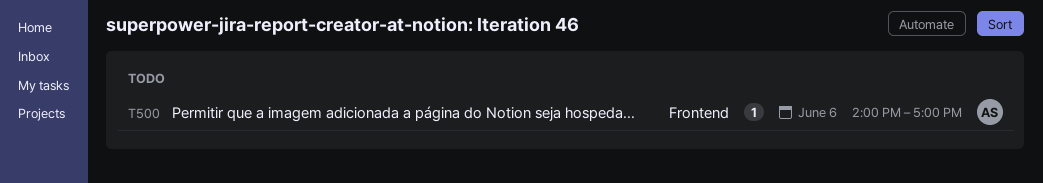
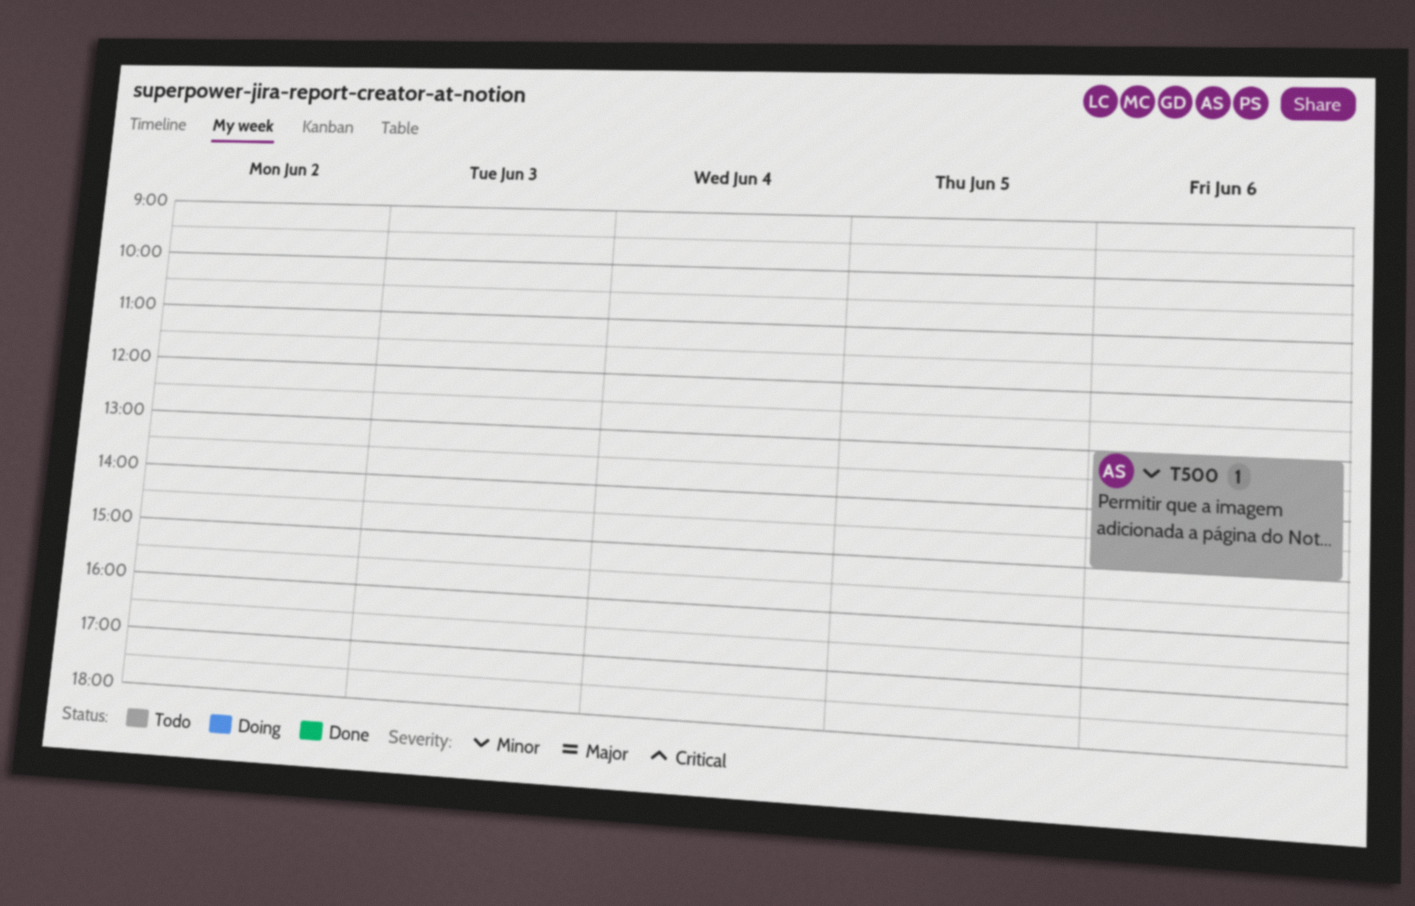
T500, begins: 14:00 -> 13:00
T500, ends: 17:00 -> 15:00

